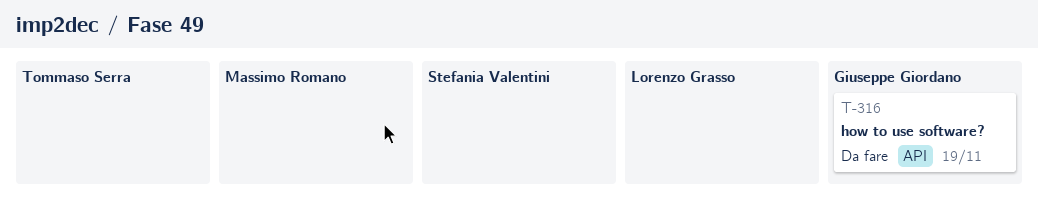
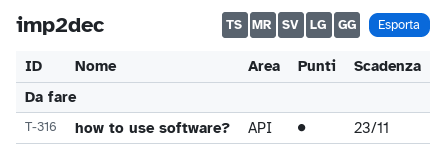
T-316, due: Nov 19 -> Nov 23

